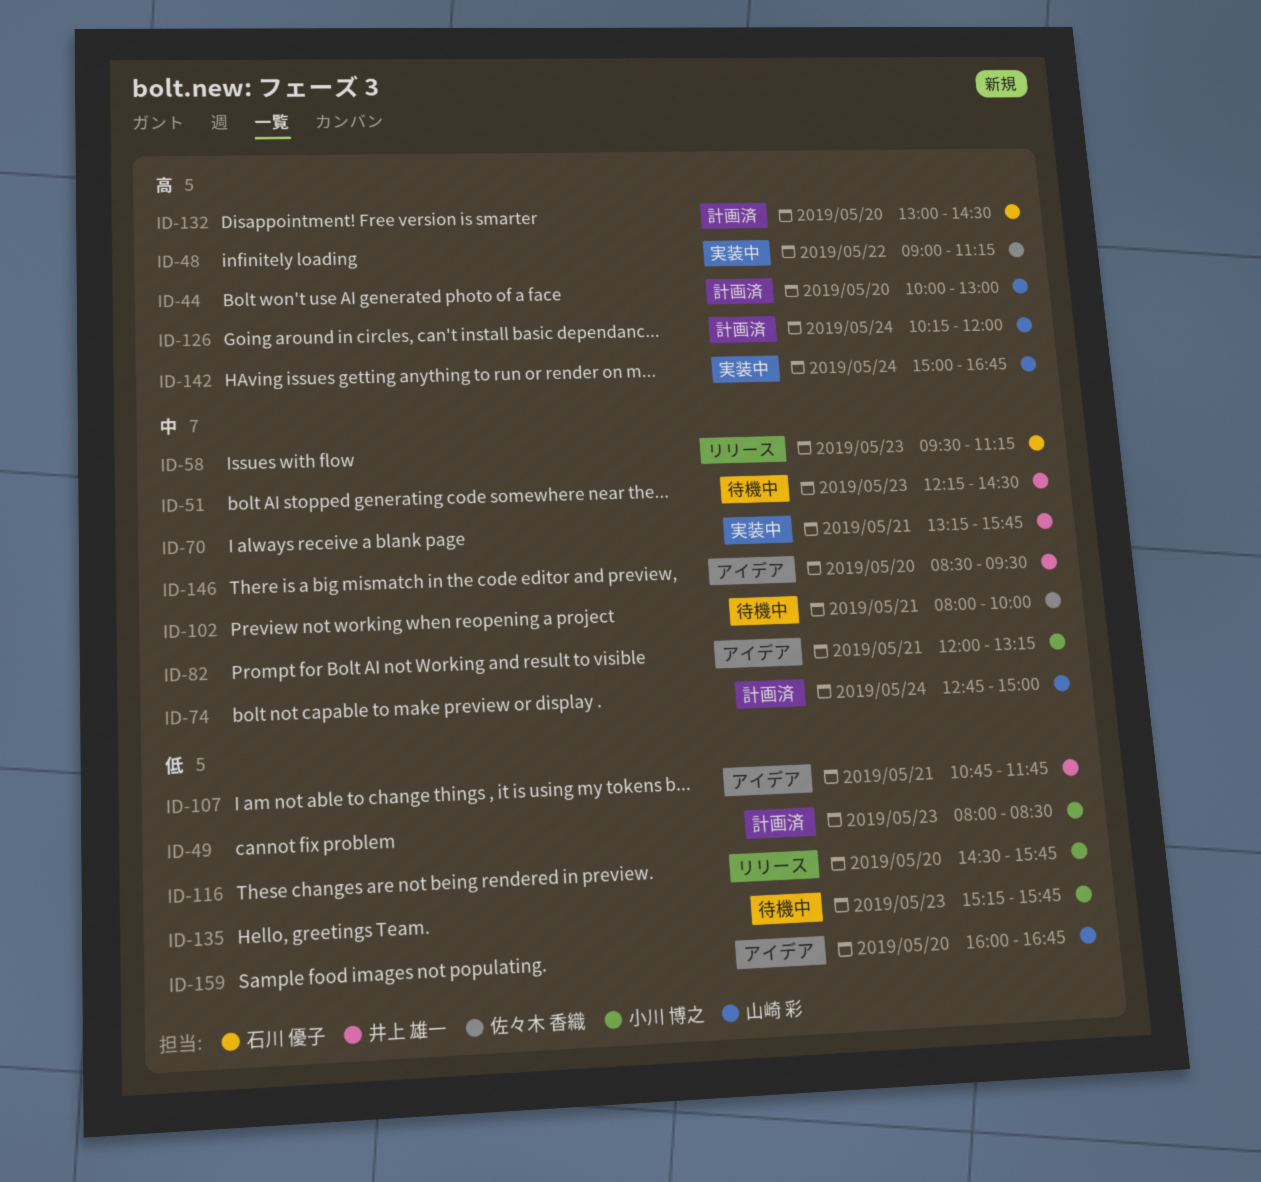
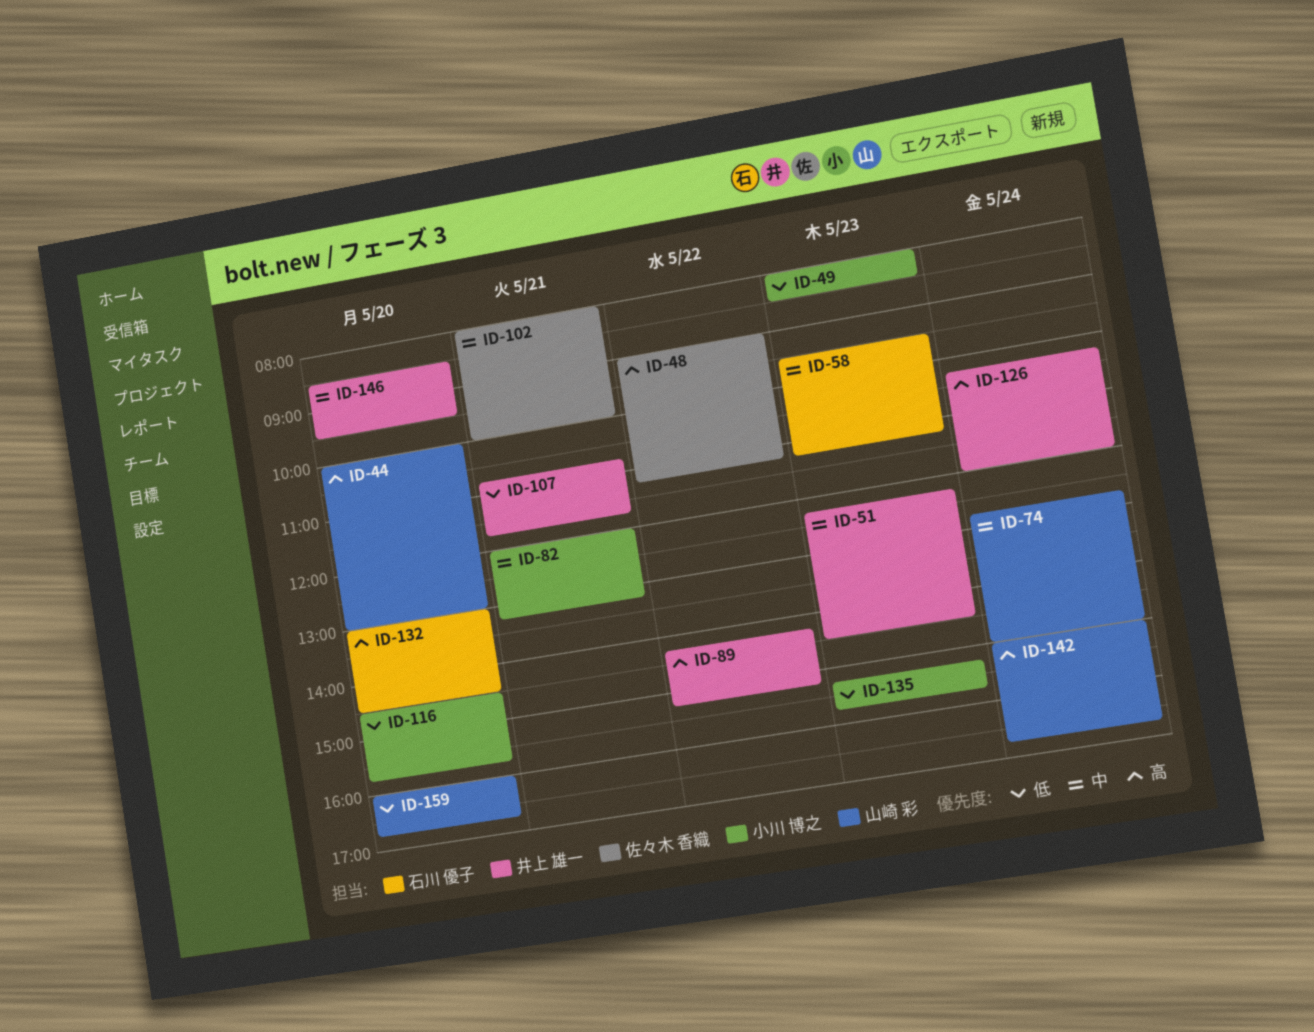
ID-70: present -> none
ID-89: none -> present
ID-126, owner: 山崎 彩 -> 井上 雄一

